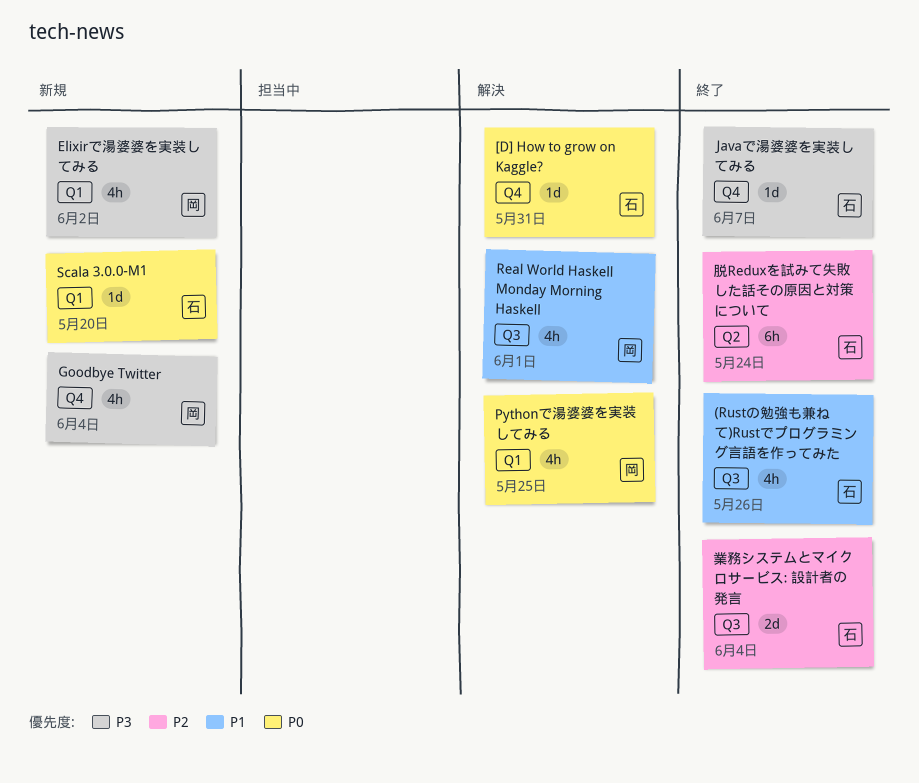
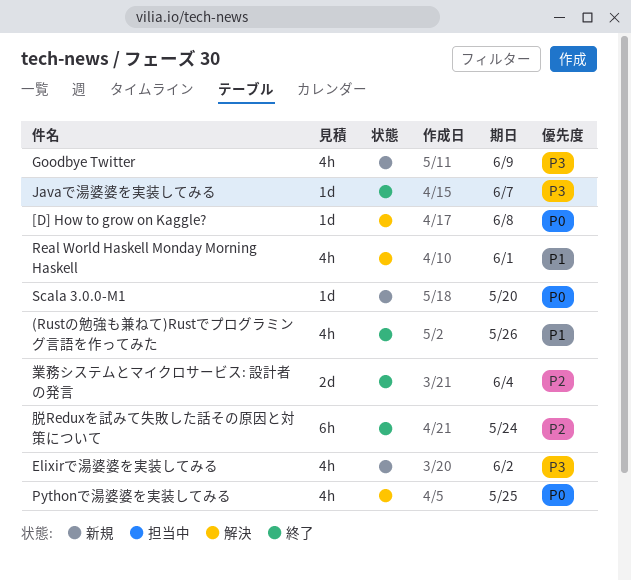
[D] How to grow on Kaggle?, due: May 31 -> Jun 8
Goodbye Twitter, due: Jun 4 -> Jun 9

